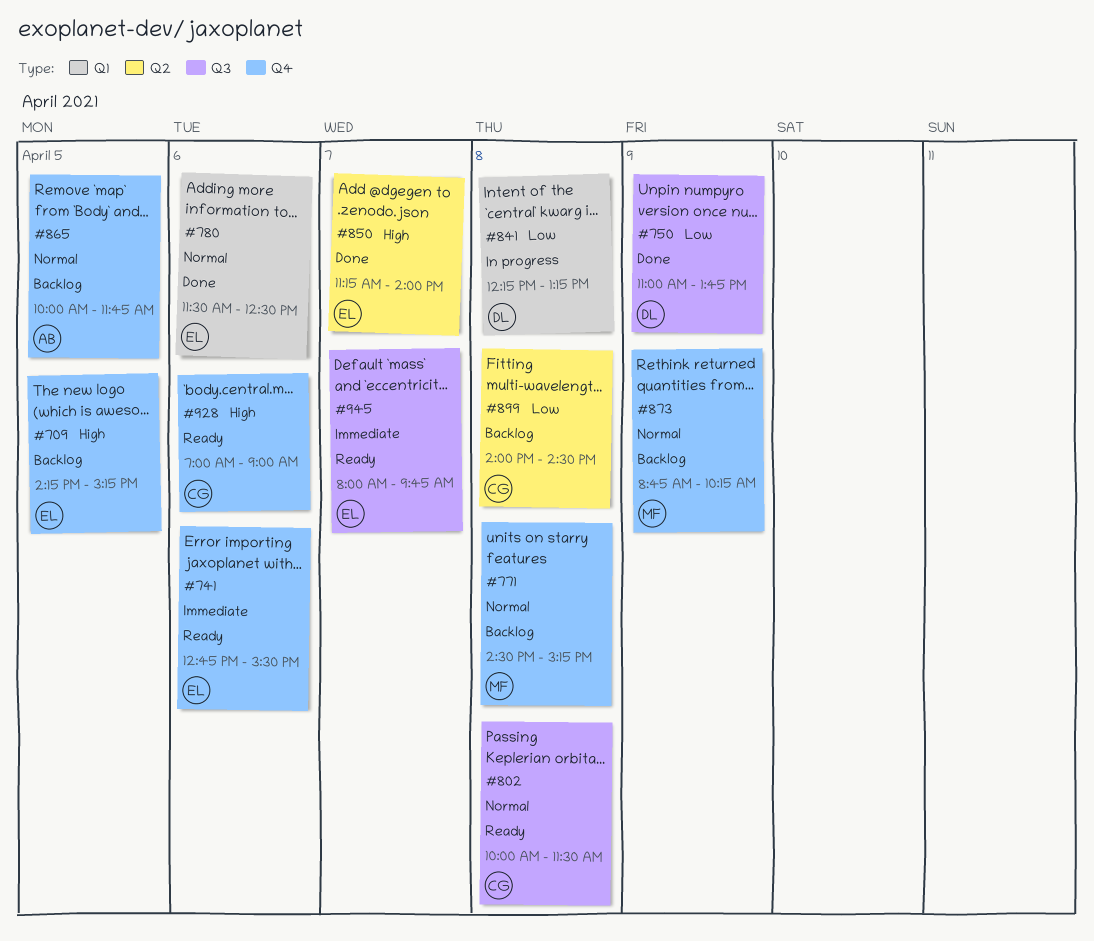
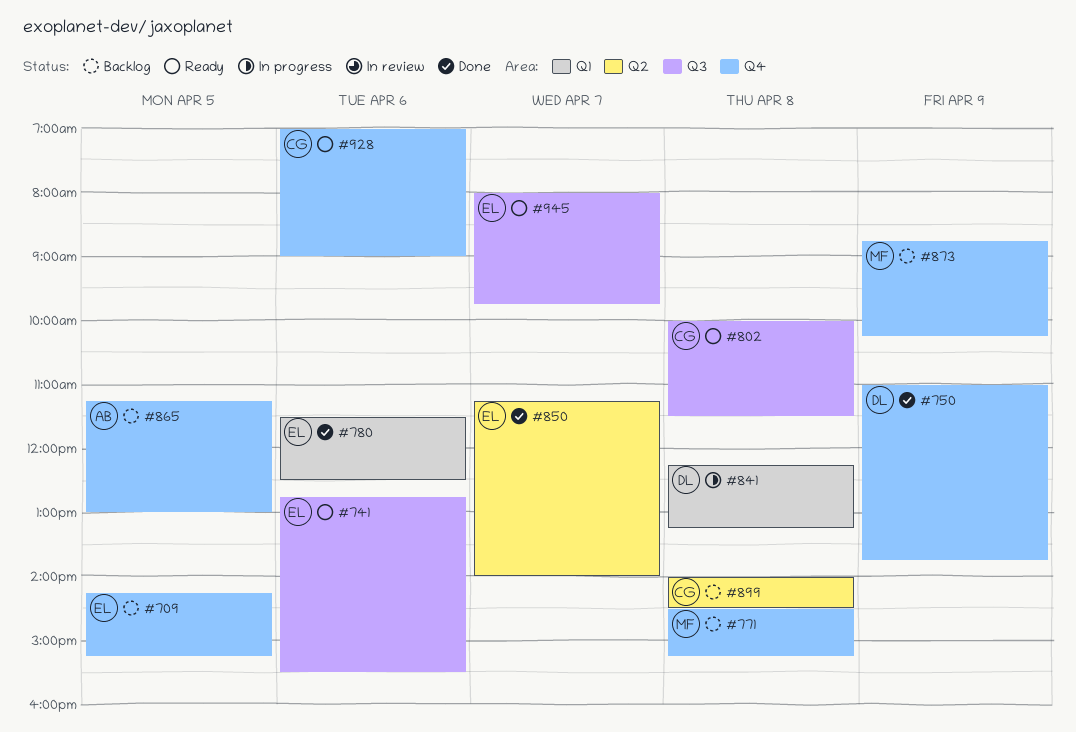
#741, label: Q4 -> Q3
#750, label: Q3 -> Q4
#865, begins: 10:00 -> 11:15
#865, ends: 11:45 -> 13:00

